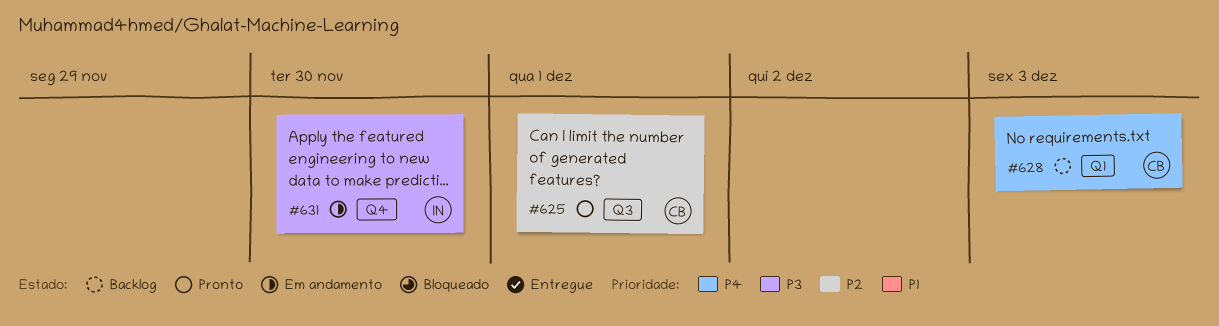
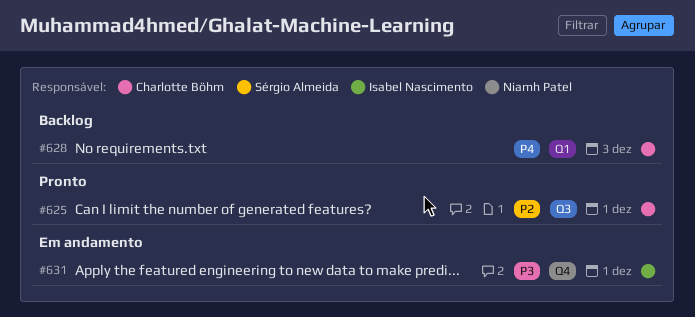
#631, due: Nov 30 -> Dec 1

